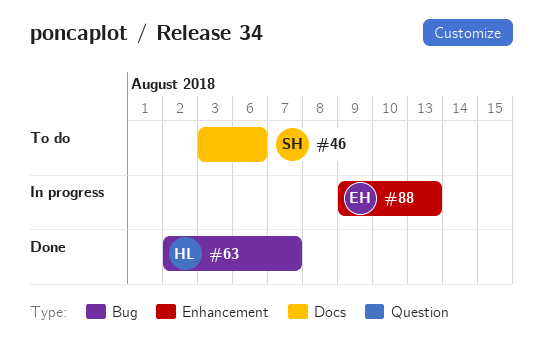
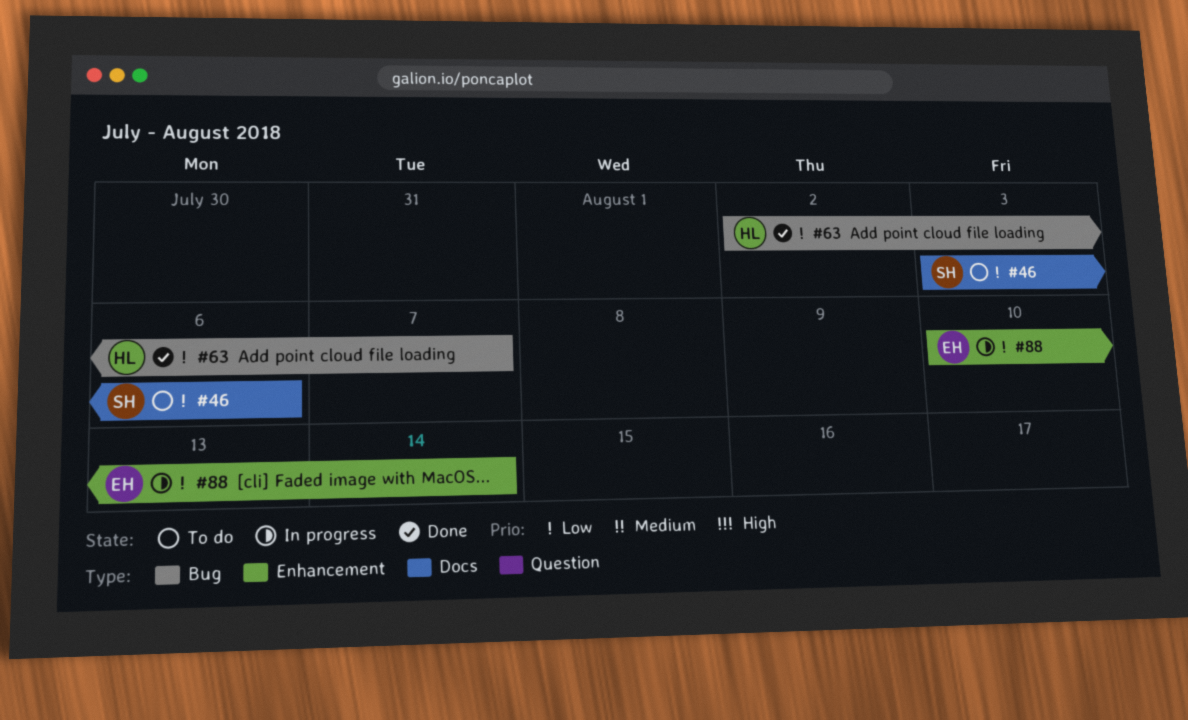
#88, start: Aug 9 -> Aug 10
#88, due: Aug 13 -> Aug 14

